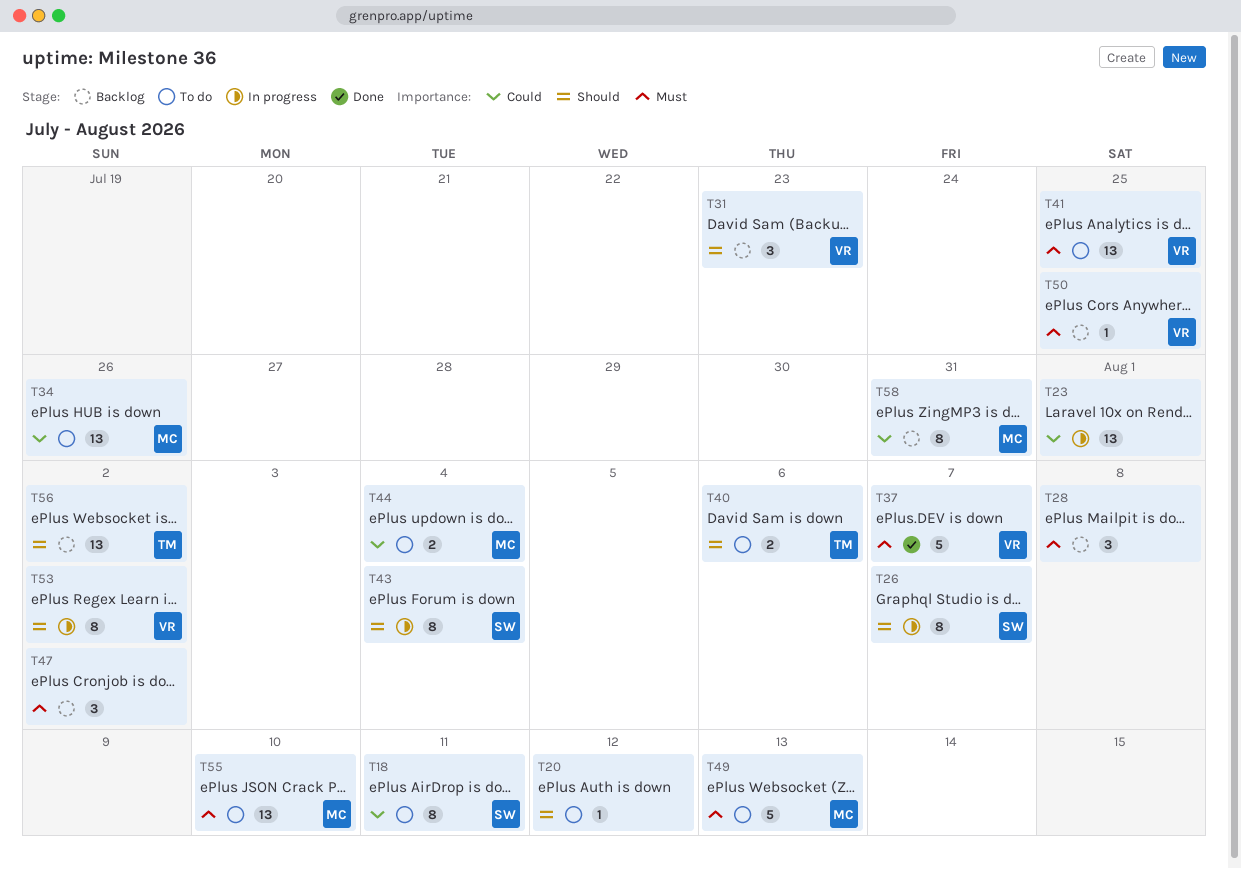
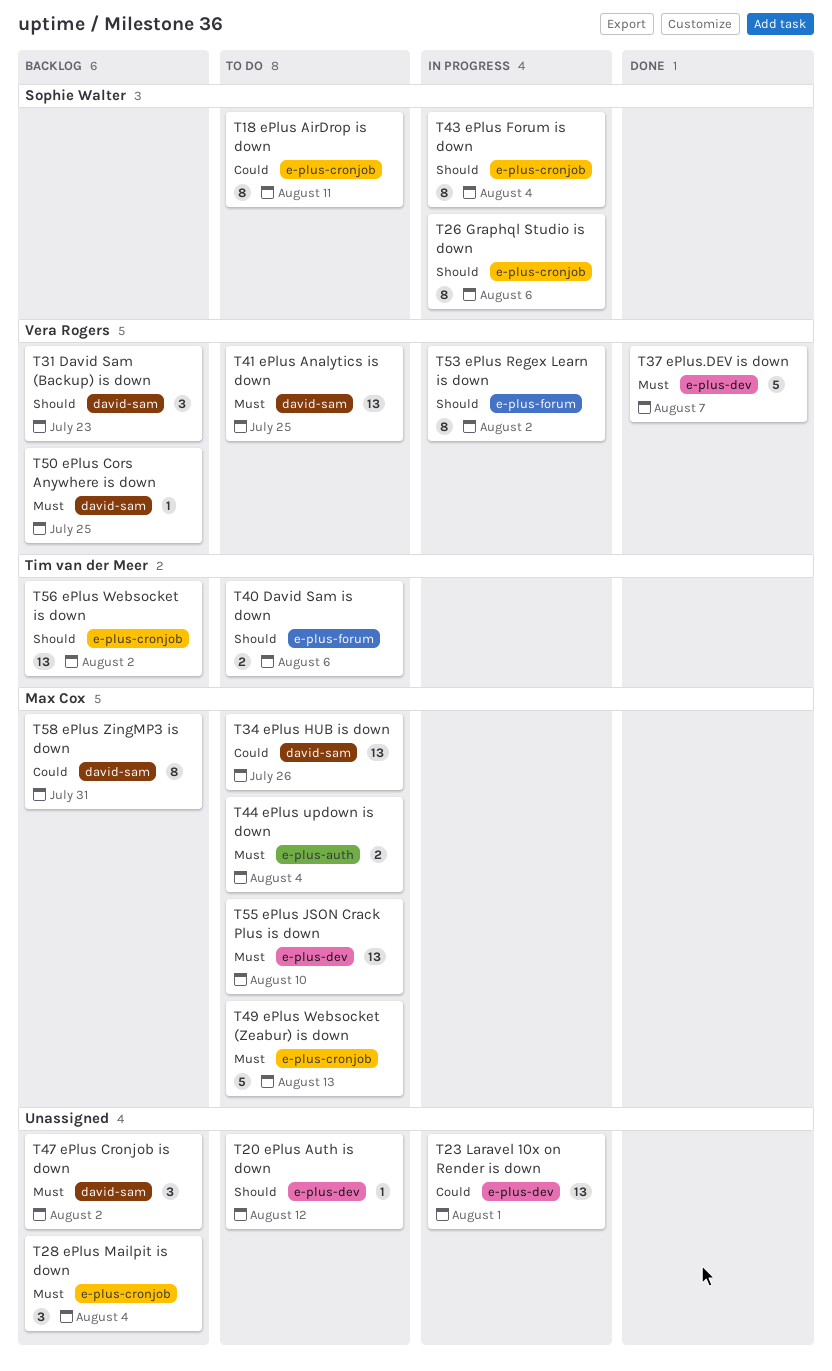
T26, due: Aug 7 -> Aug 6
T28, due: Aug 8 -> Aug 4
T44, priority: Could -> Must

